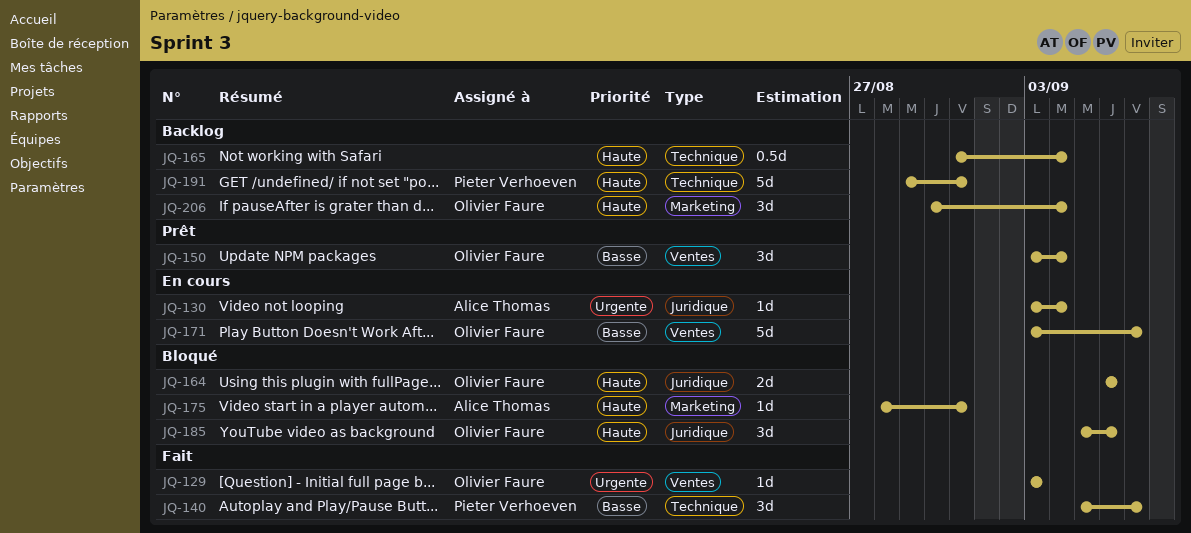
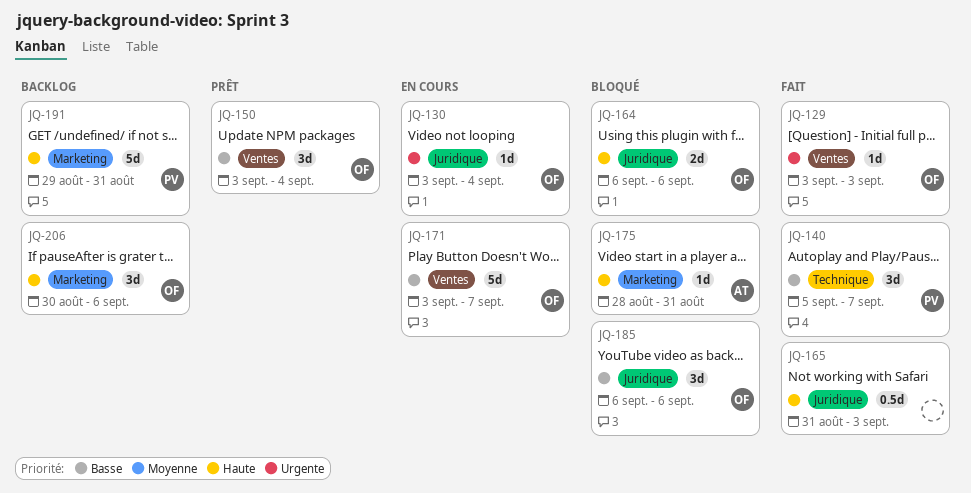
JQ-130, owner: Alice Thomas -> Olivier Faure
JQ-165, status: Backlog -> Fait
JQ-165, label: Technique -> Juridique
JQ-165, due: Sep 4 -> Sep 3
JQ-185, priority: Haute -> Basse
JQ-185, start: Sep 5 -> Sep 6
JQ-191, label: Technique -> Marketing
JQ-206, due: Sep 4 -> Sep 6

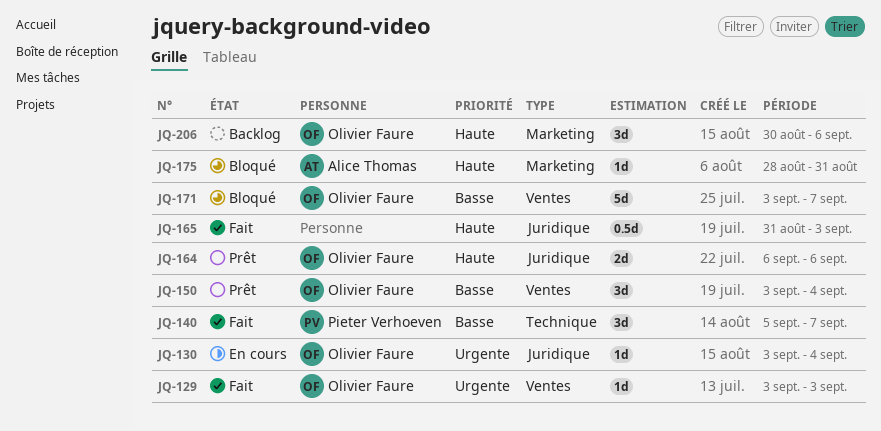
JQ-164, status: Bloqué -> Prêt
JQ-171, status: En cours -> Bloqué
JQ-185: present -> none
JQ-191: present -> none

